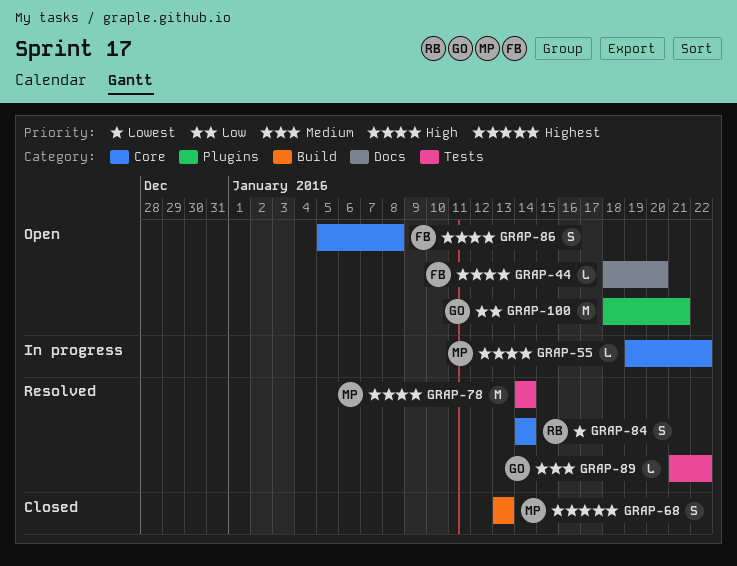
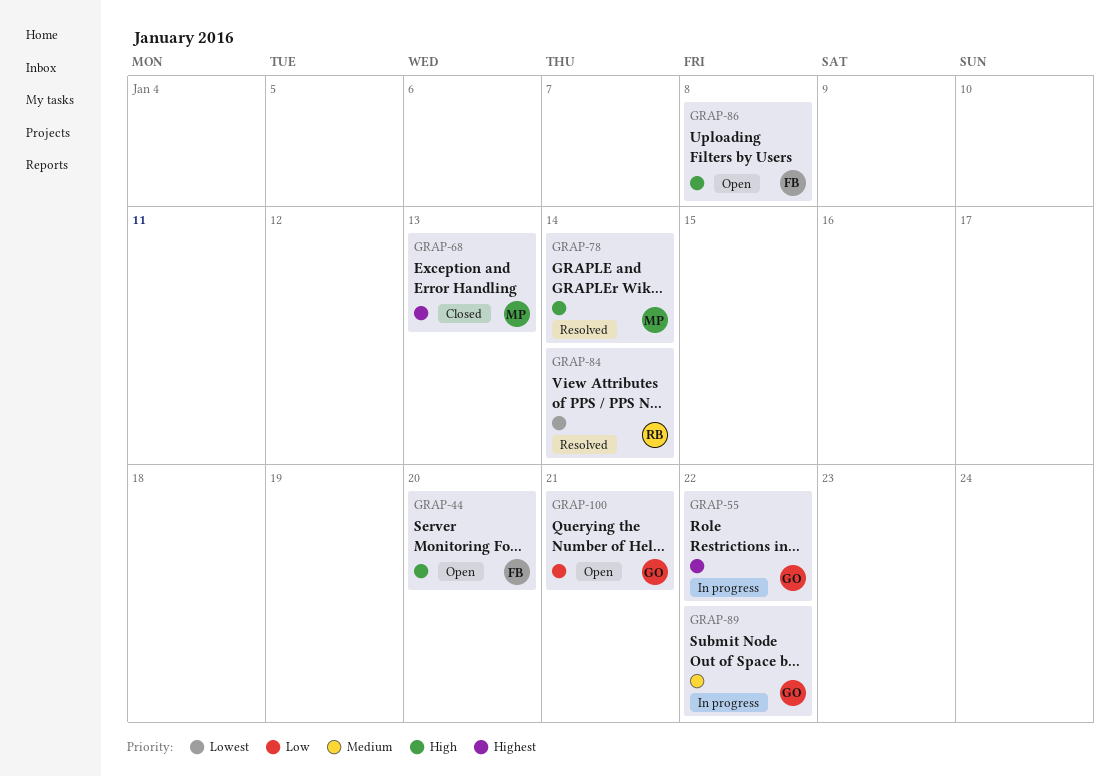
GRAP-55, owner: MP -> GO
GRAP-55, priority: High -> Highest
GRAP-89, status: Resolved -> In progress

